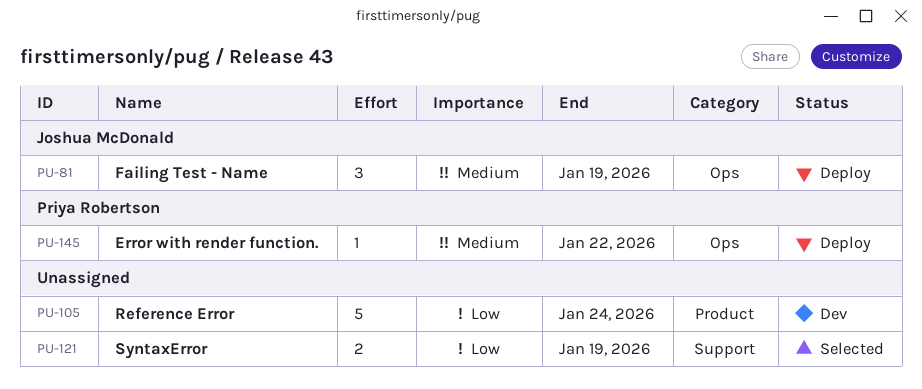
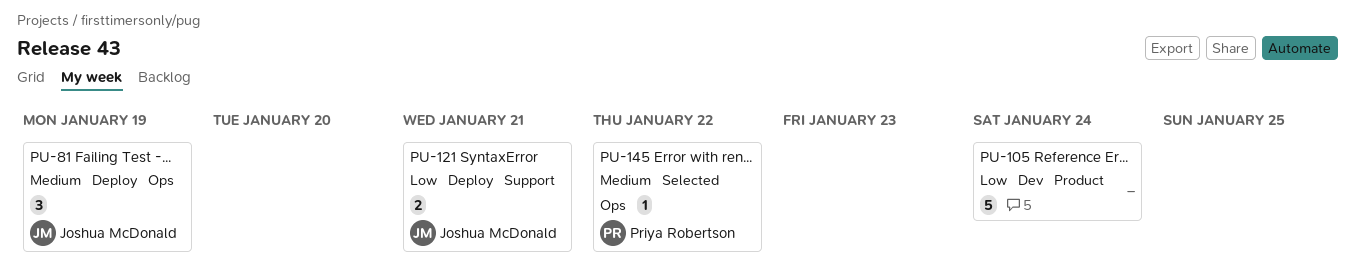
PU-121, status: Selected -> Deploy
PU-121, owner: none -> Joshua McDonald
PU-121, due: Jan 19 -> Jan 21
PU-145, status: Deploy -> Selected

